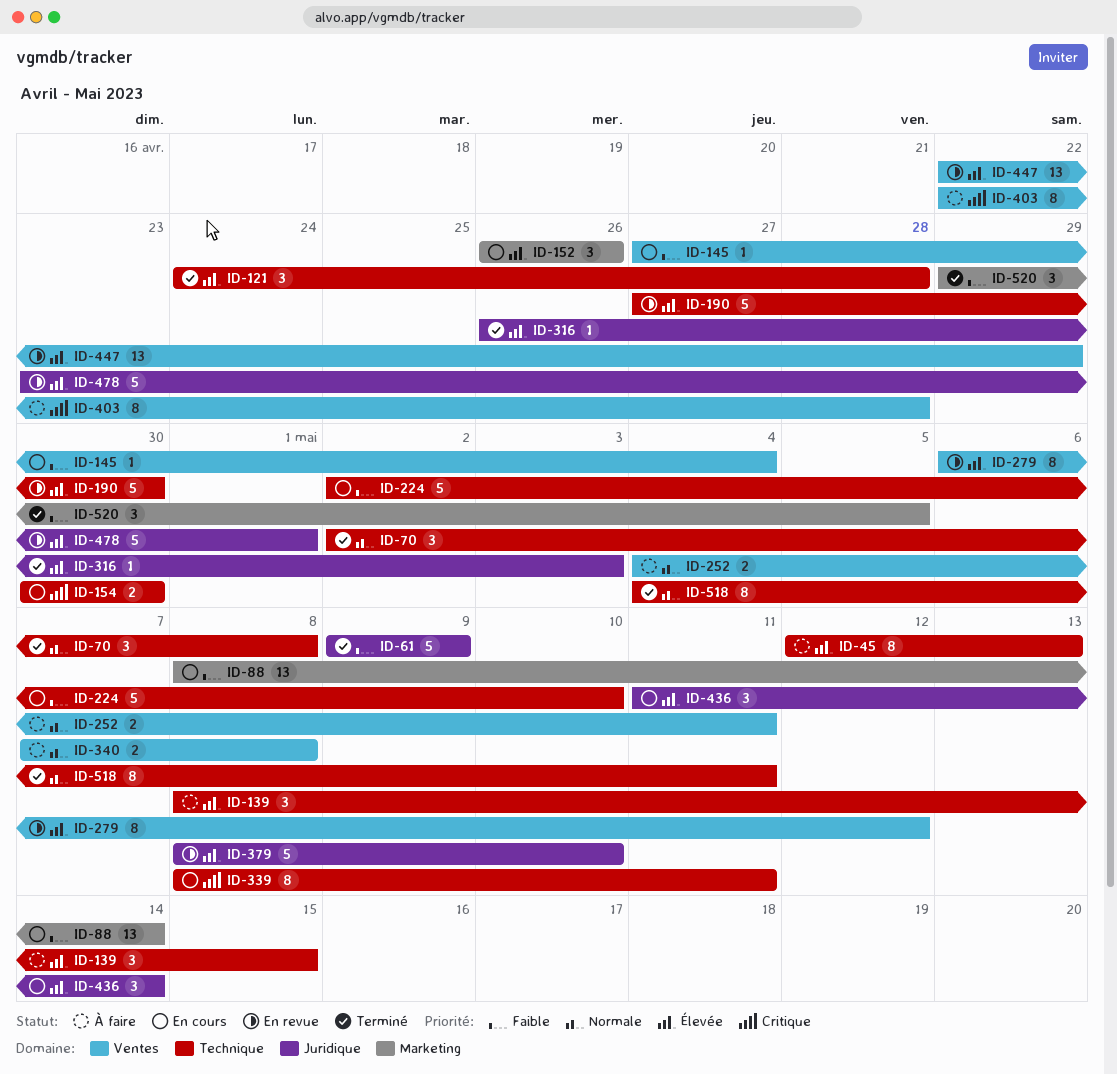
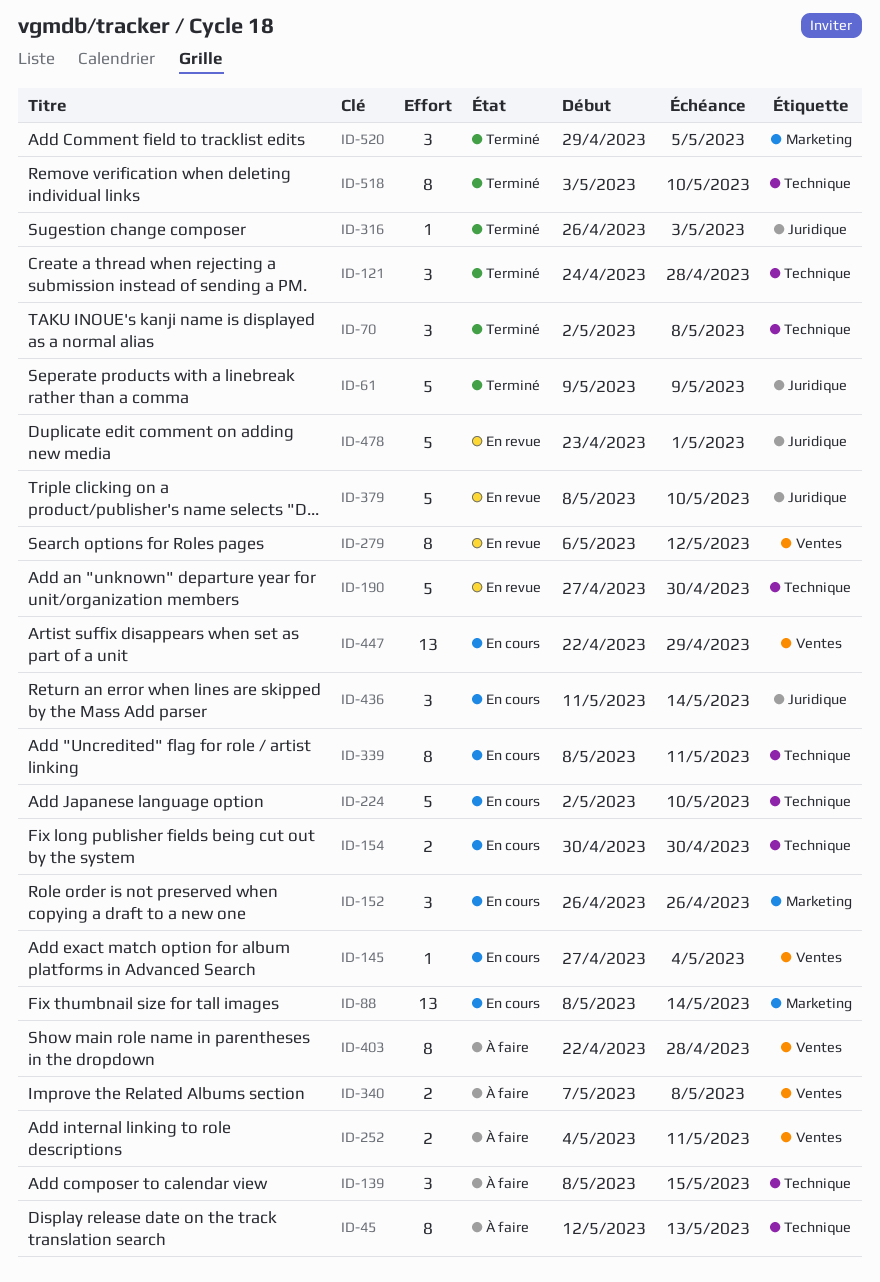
ID-447, status: En revue -> En cours
ID-518, start: May 4 -> May 3
ID-518, due: May 11 -> May 10

